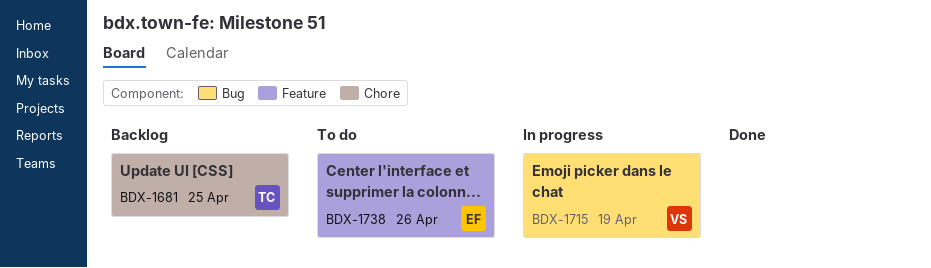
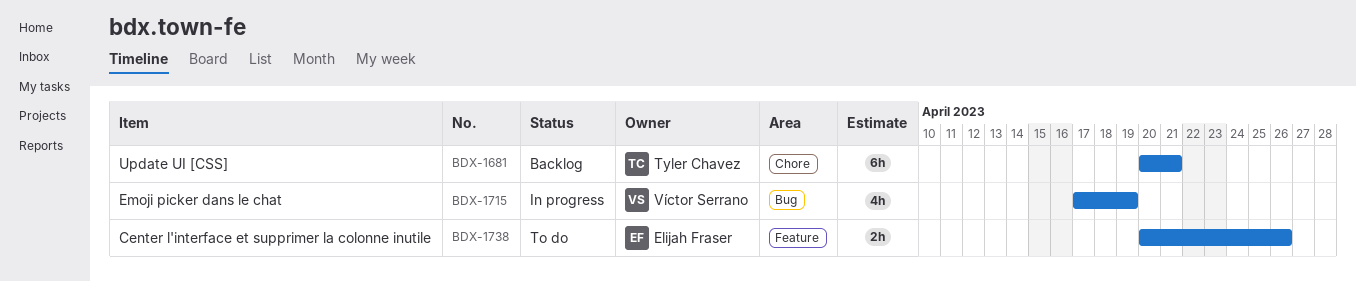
BDX-1681, due: Apr 25 -> Apr 21

